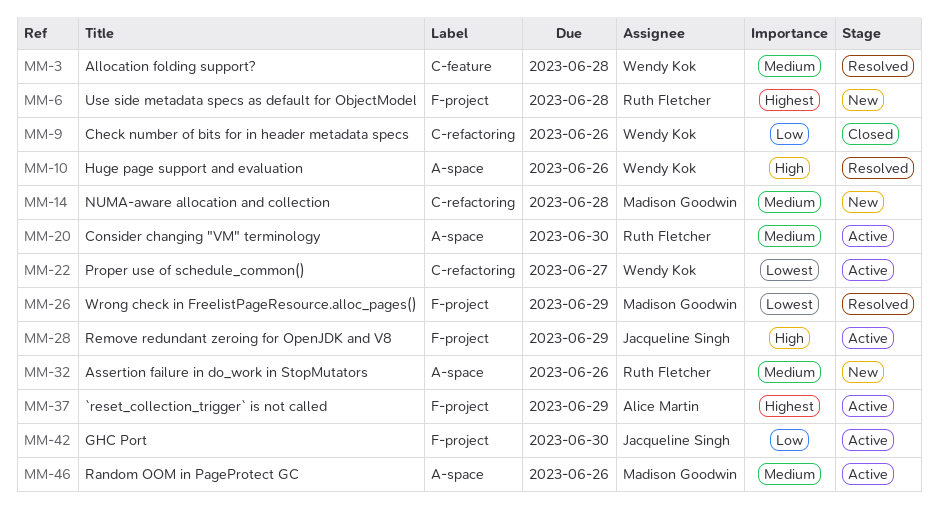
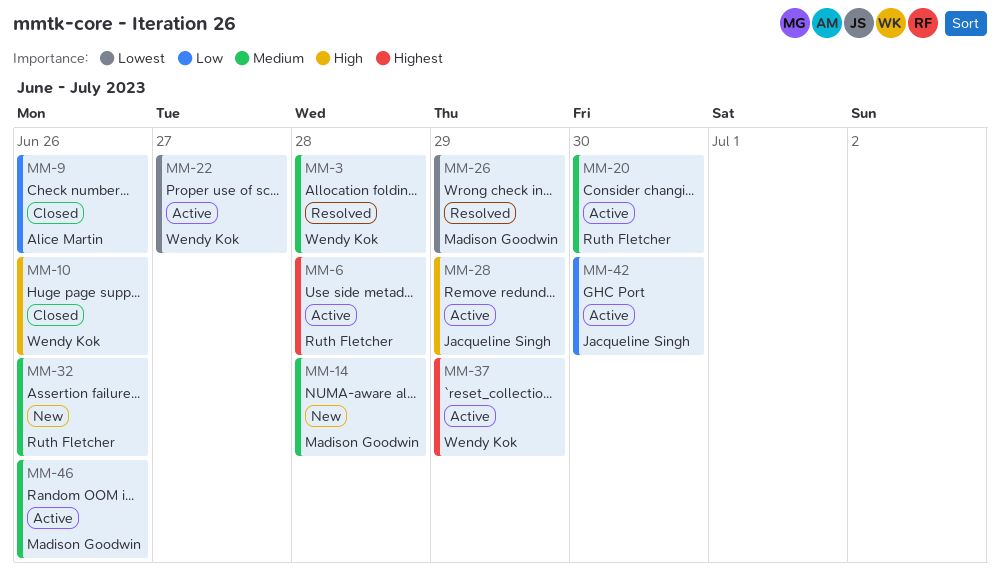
MM-6, status: New -> Active
MM-9, owner: Wendy Kok -> Alice Martin
MM-10, status: Resolved -> Closed
MM-37, owner: Alice Martin -> Wendy Kok

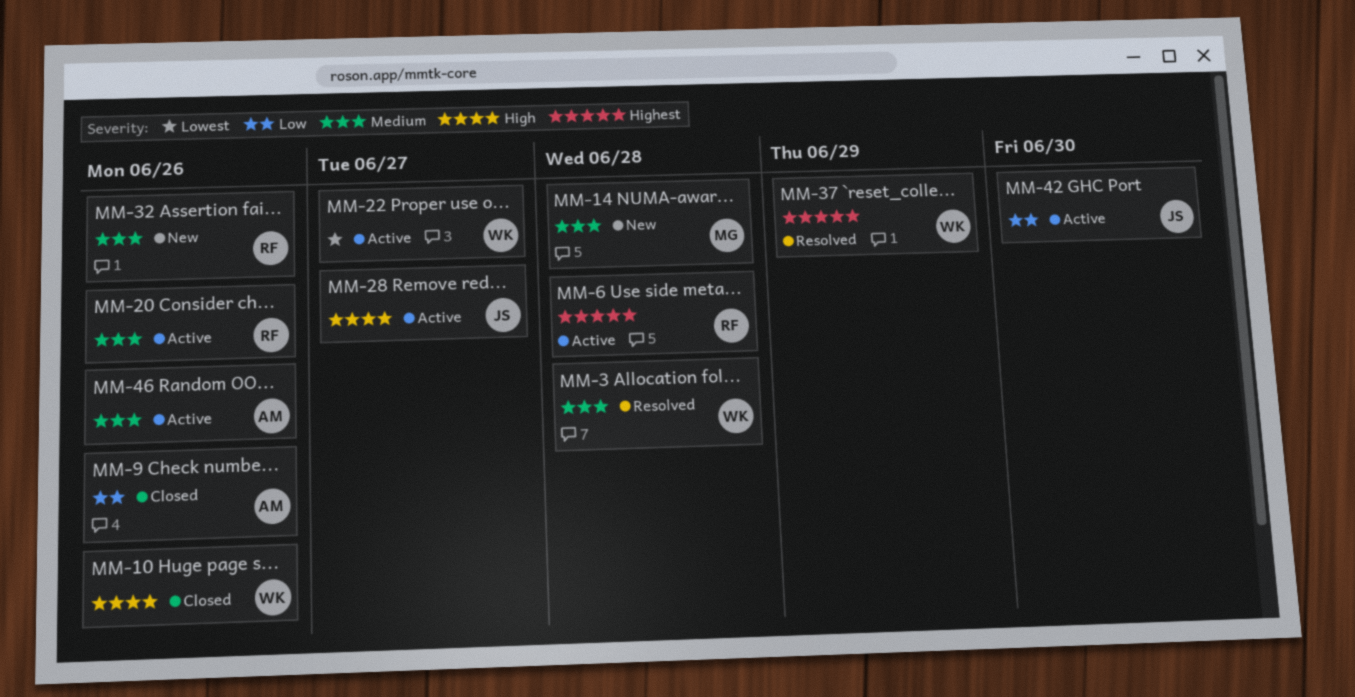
MM-20, due: Jun 30 -> Jun 26
MM-26: present -> none
MM-28, due: Jun 29 -> Jun 27
MM-37, status: Active -> Resolved
MM-46, owner: Madison Goodwin -> Alice Martin

